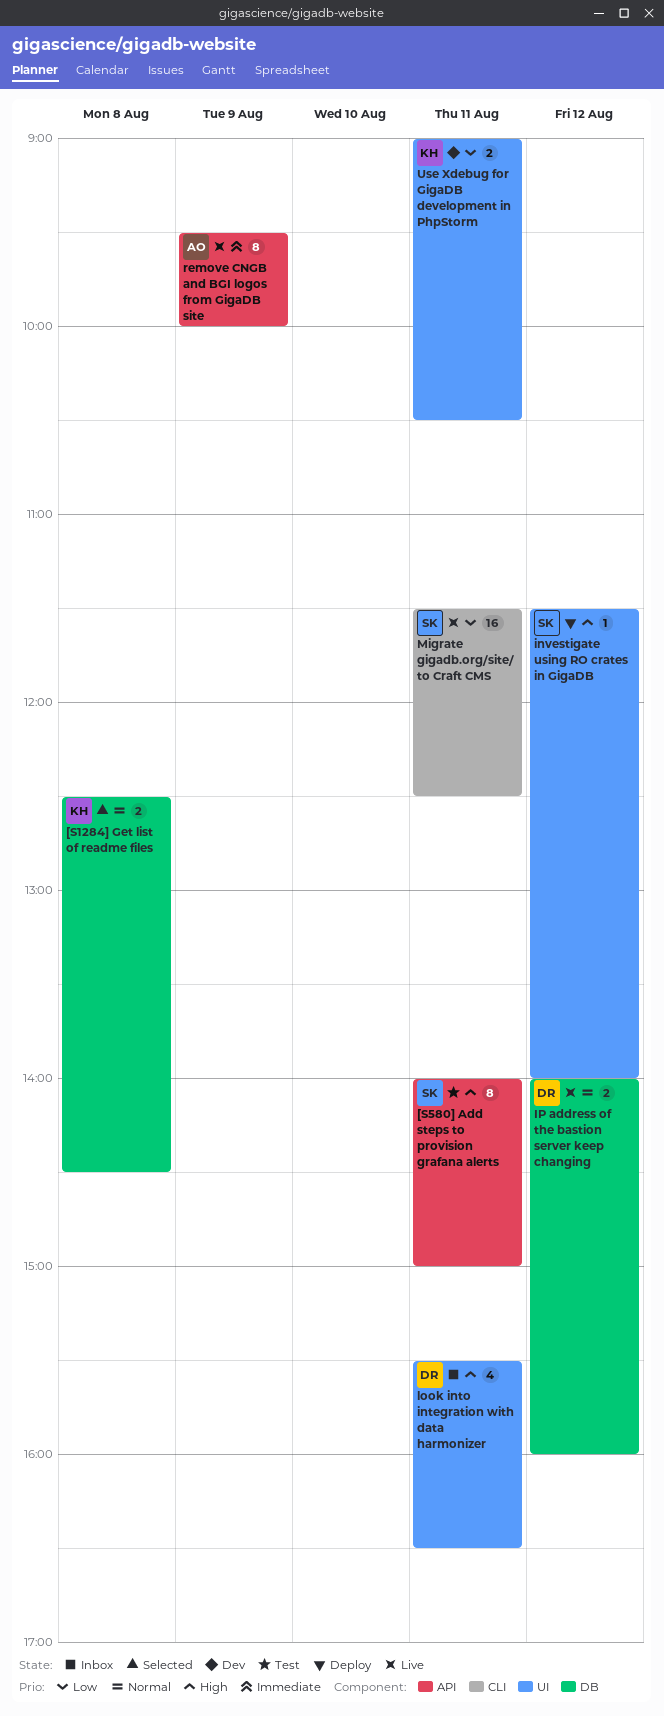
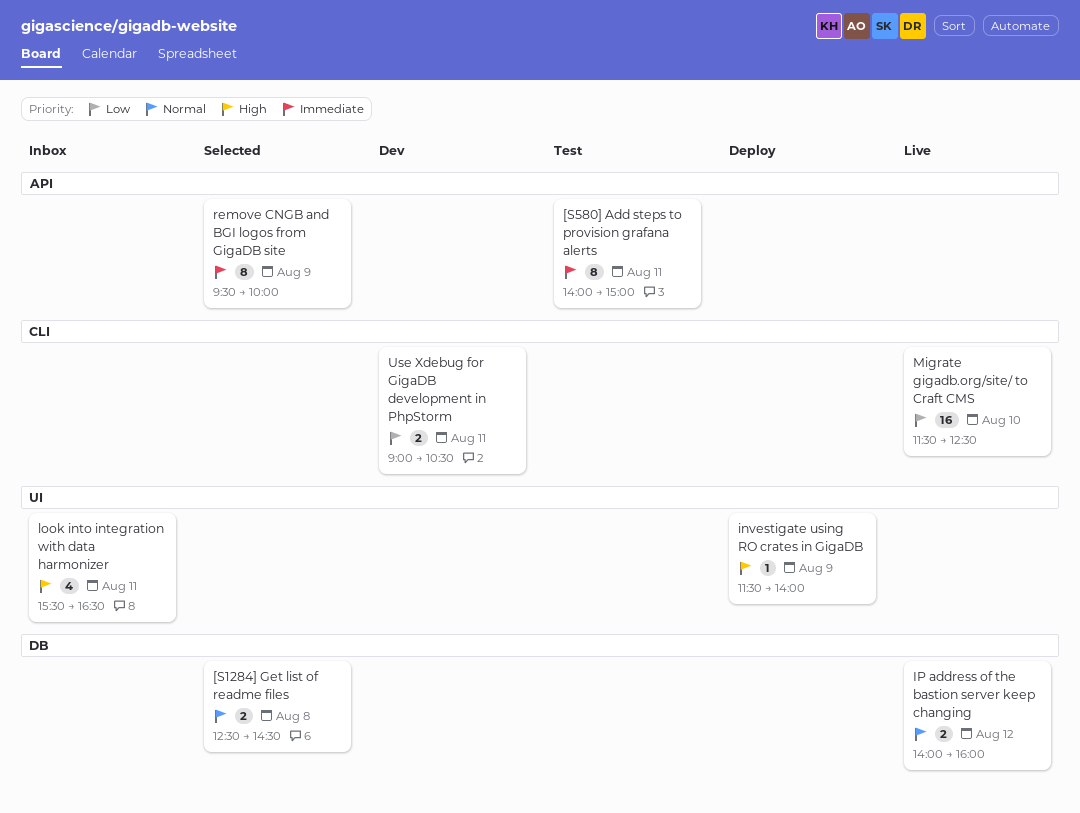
[S580] Add steps to provision grafana alerts, priority: High -> Immediate
investigate using RO crates in GigaDB, day: Aug 12 -> Aug 9
Migrate gigadb.org/site/ to Craft CMS, day: Aug 11 -> Aug 10
remove CNGB and BGI logos from GigaDB site, status: Live -> Selected
Use Xdebug for GigaDB development in PhpStorm, label: UI -> CLI

